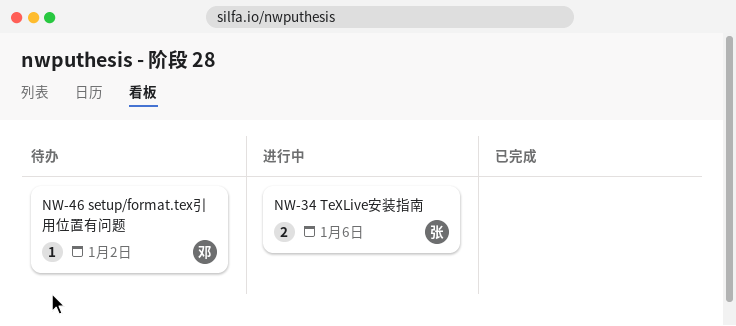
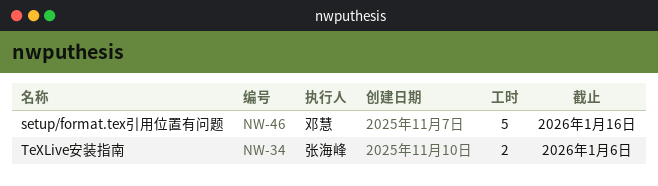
NW-46, estimate: 1 -> 5
NW-46, due: Jan 2 -> Jan 16

